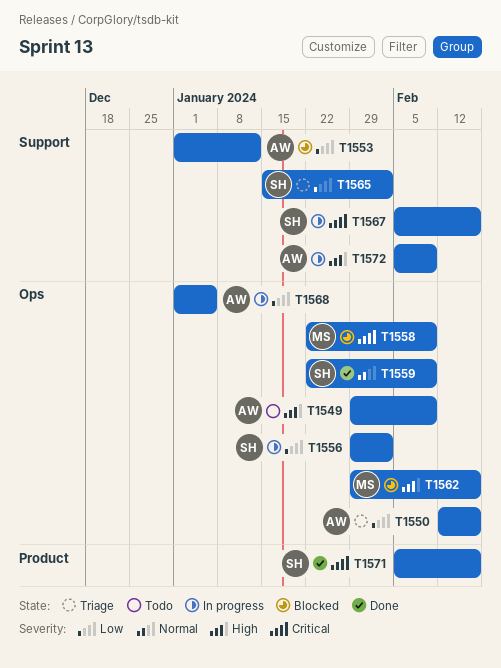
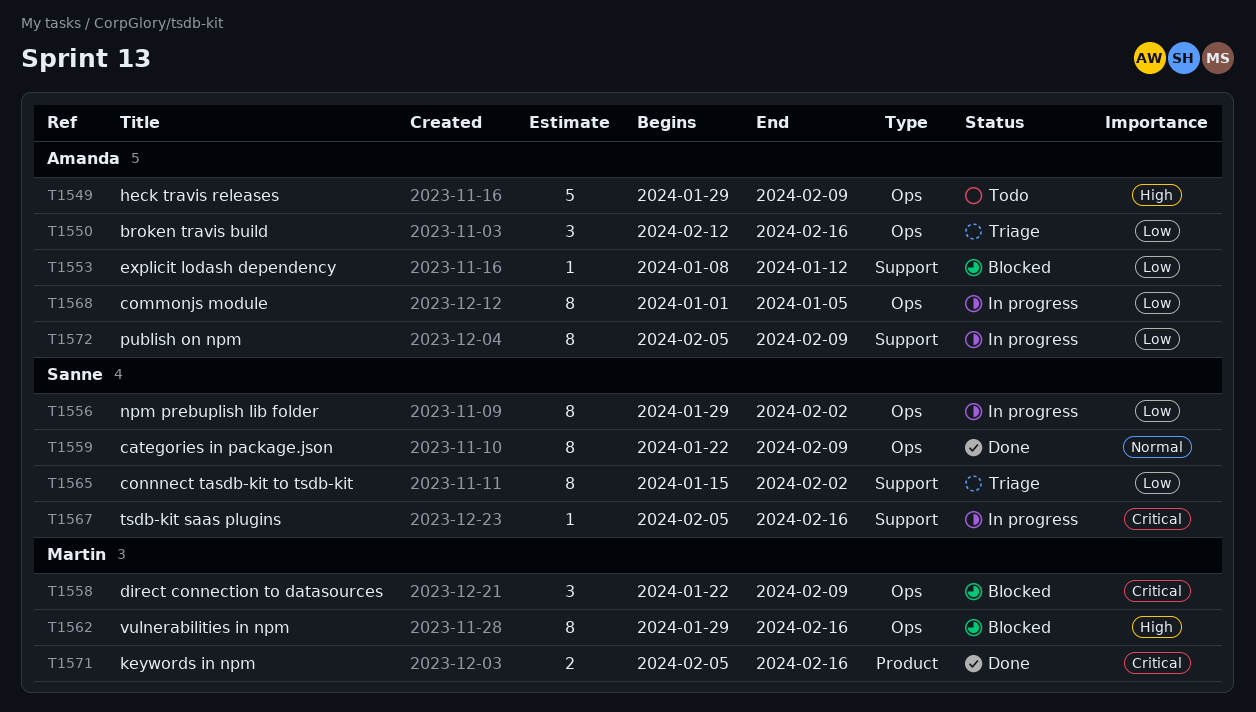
T1553, start: Jan 1 -> Jan 8
T1571, owner: Sanne -> Martin
T1572, priority: High -> Low

